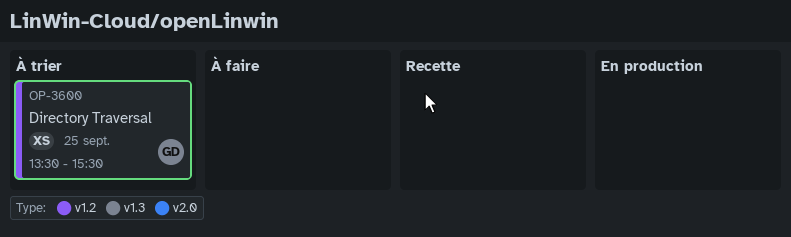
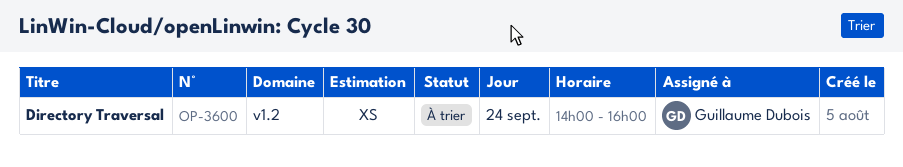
OP-3600, day: Sep 25 -> Sep 24
OP-3600, begins: 13:30 -> 14:00
OP-3600, ends: 15:30 -> 16:00

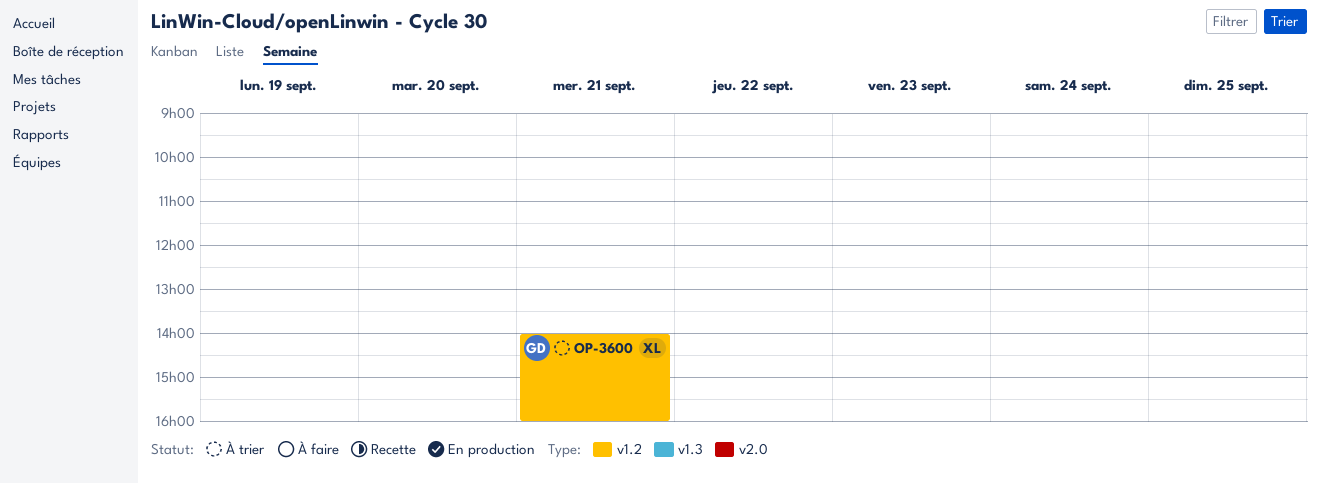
OP-3600, estimate: XS -> XL
OP-3600, day: Sep 24 -> Sep 21

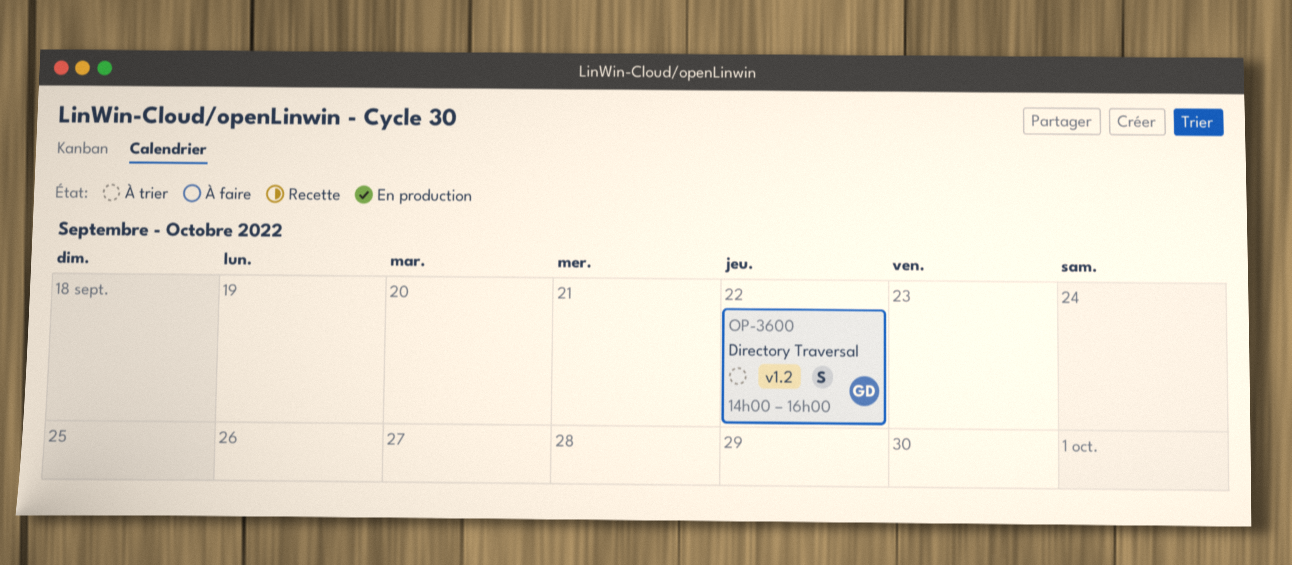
OP-3600, estimate: XL -> S
OP-3600, day: Sep 21 -> Sep 22

